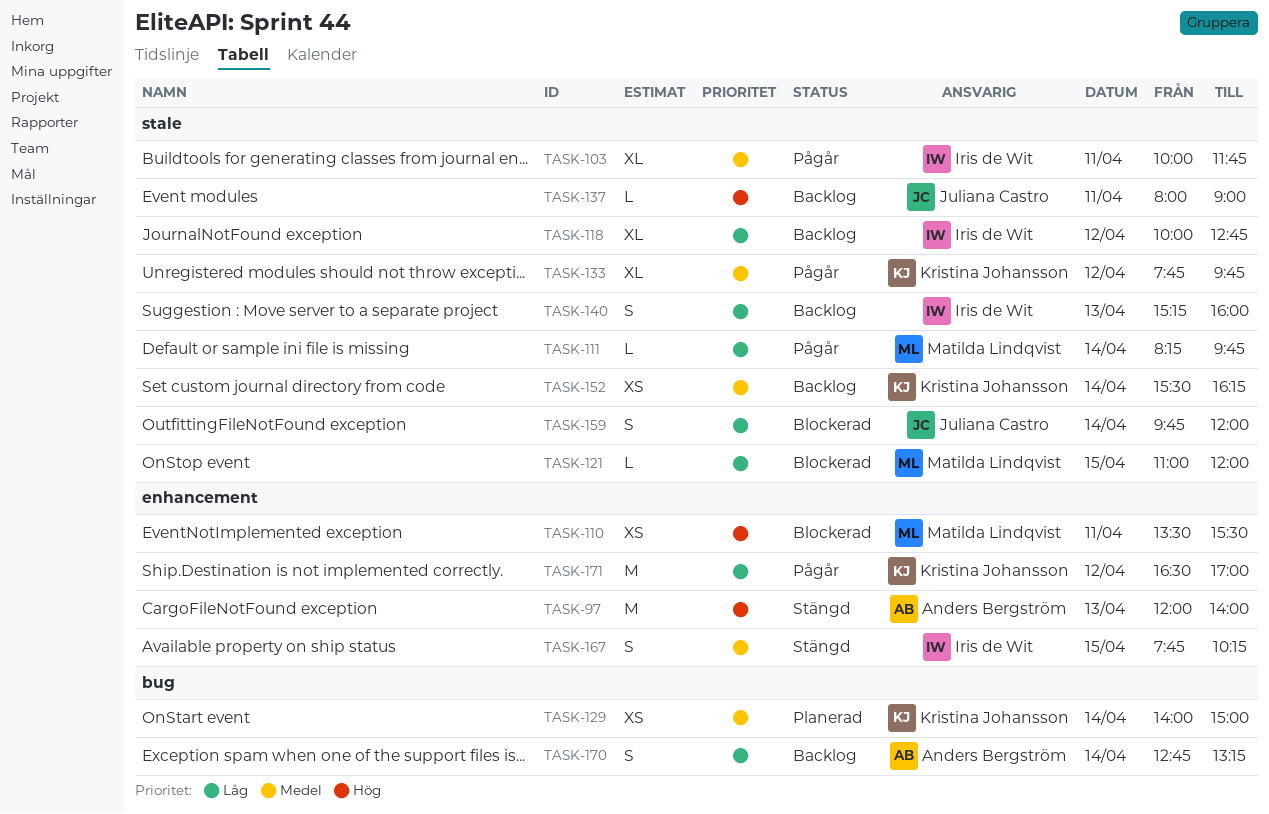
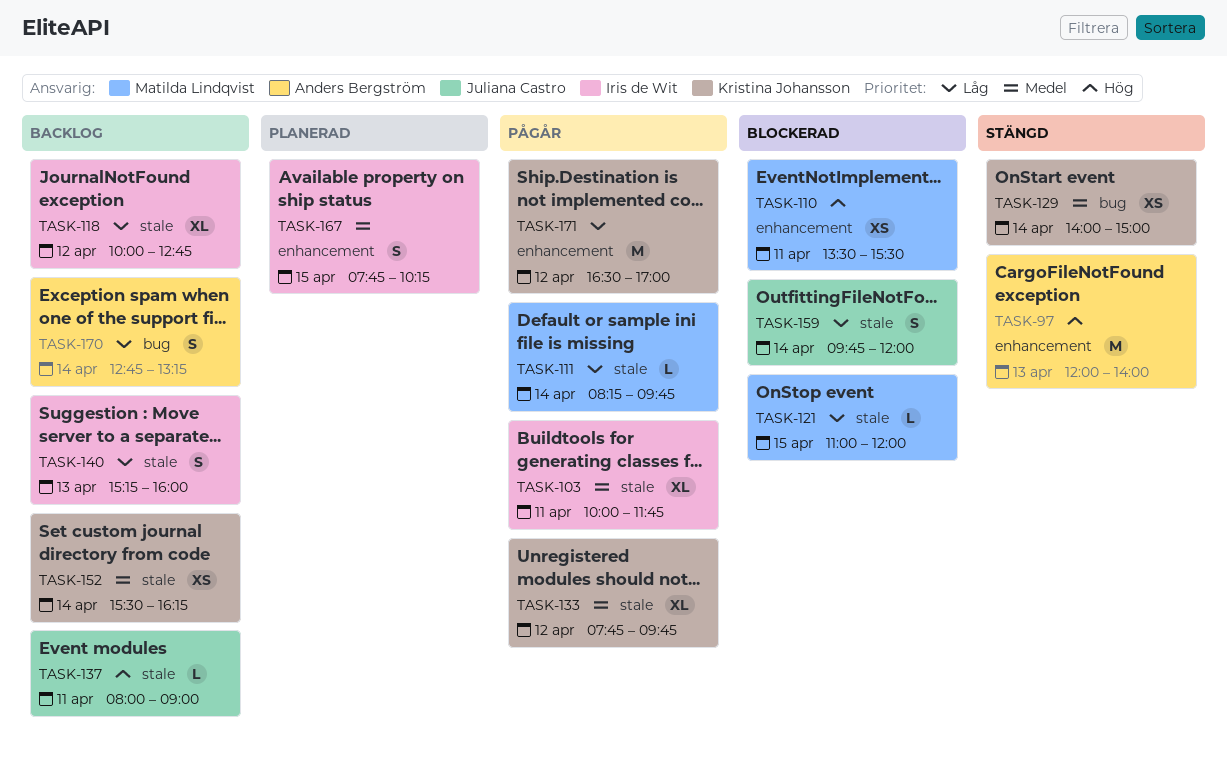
TASK-129, status: Planerad -> Stängd
TASK-167, status: Stängd -> Planerad

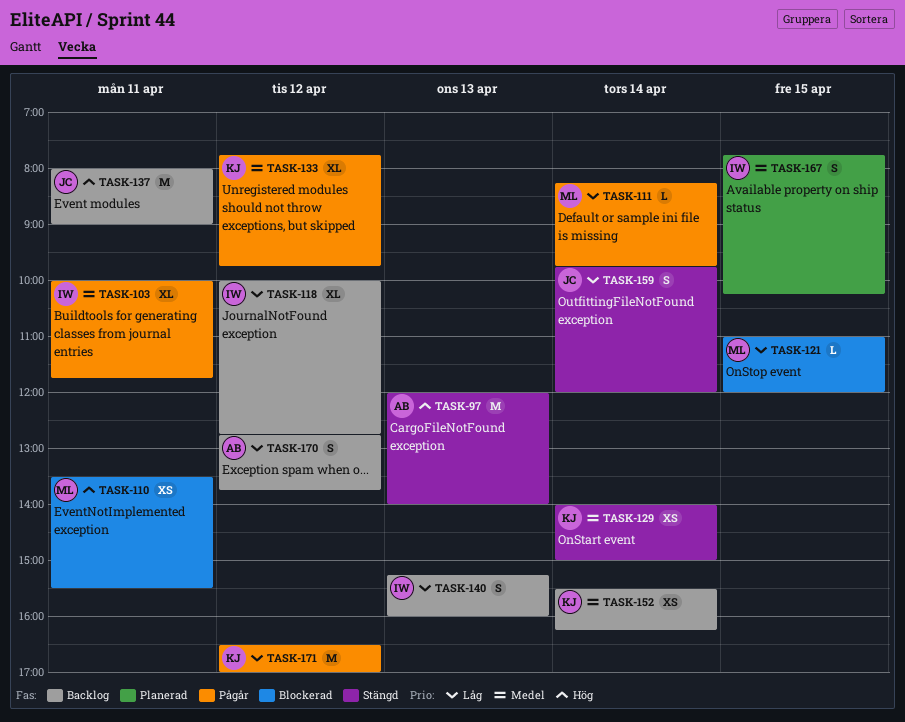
TASK-137, estimate: L -> M
TASK-159, status: Blockerad -> Stängd
TASK-170, day: Apr 14 -> Apr 12
TASK-170, ends: 13:15 -> 13:45

